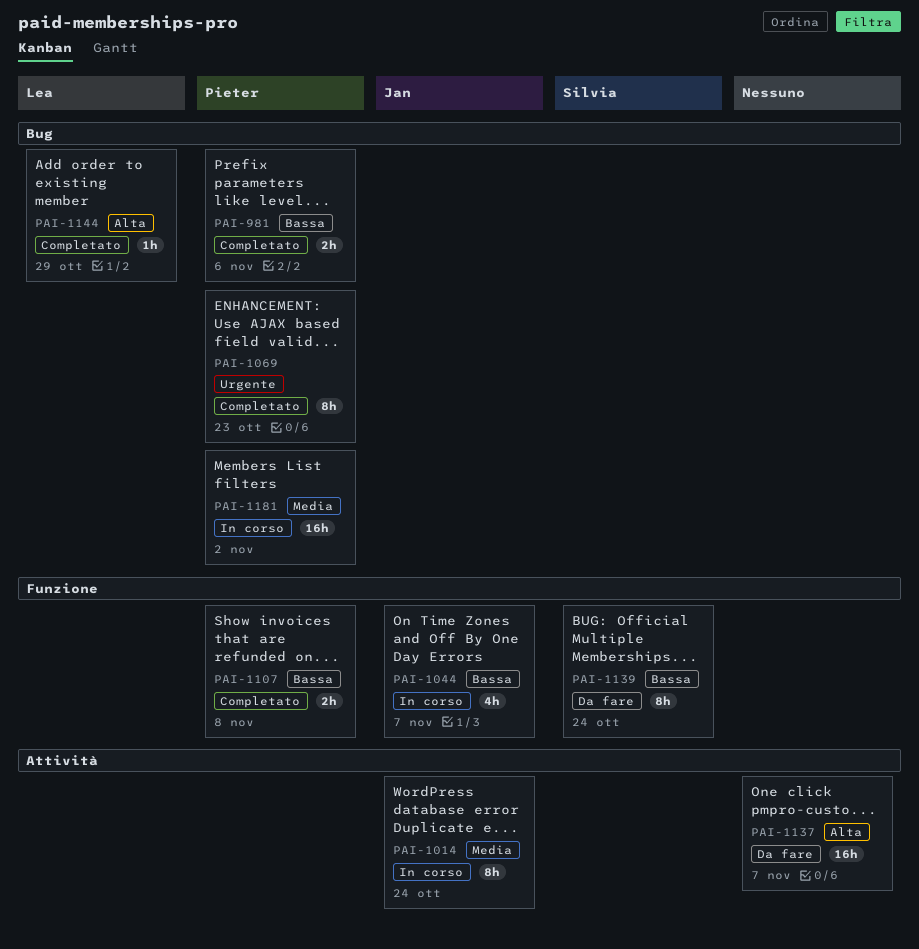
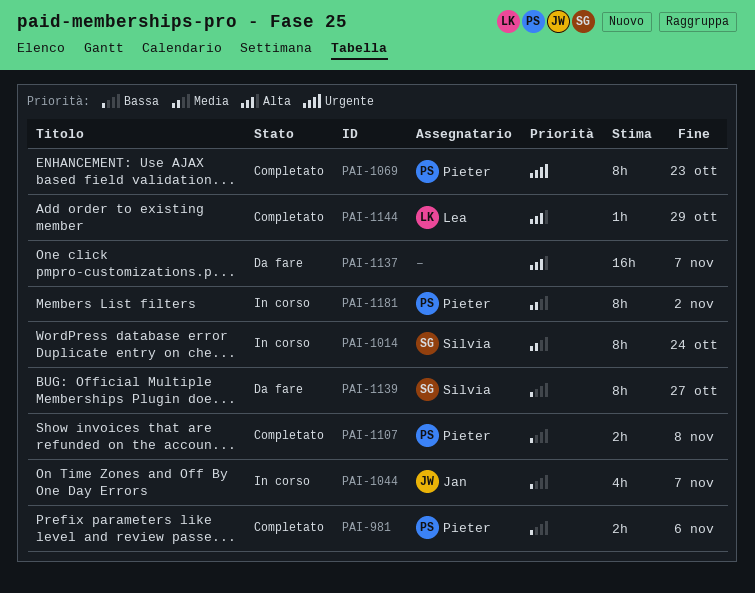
PAI-1014, owner: Jan -> Silvia
PAI-1139, due: Oct 24 -> Oct 27
PAI-1181, estimate: 16h -> 8h

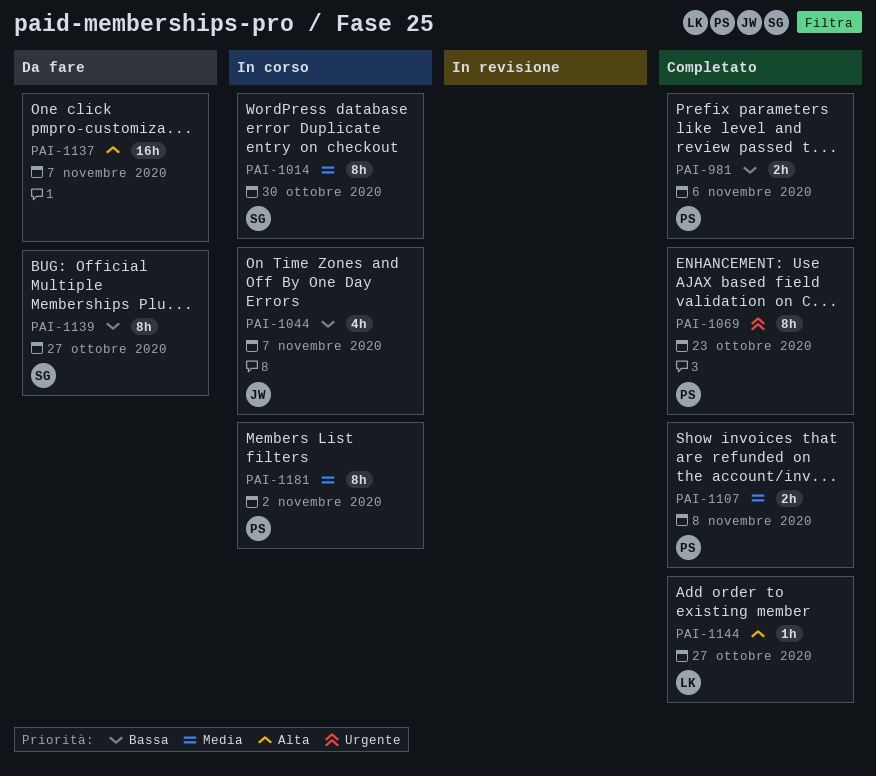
PAI-1014, due: Oct 24 -> Oct 30
PAI-1107, priority: Bassa -> Media
PAI-1144, due: Oct 29 -> Oct 27

